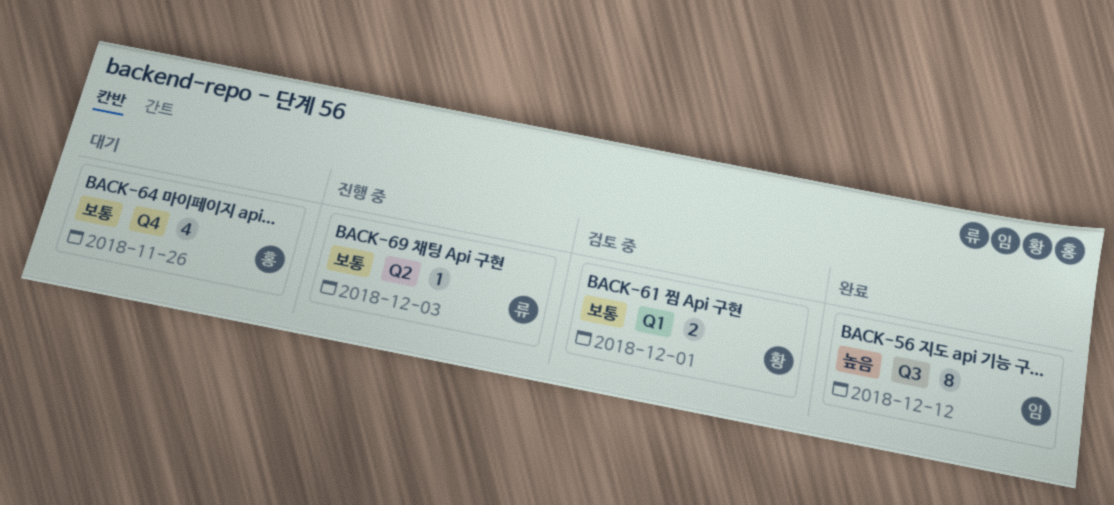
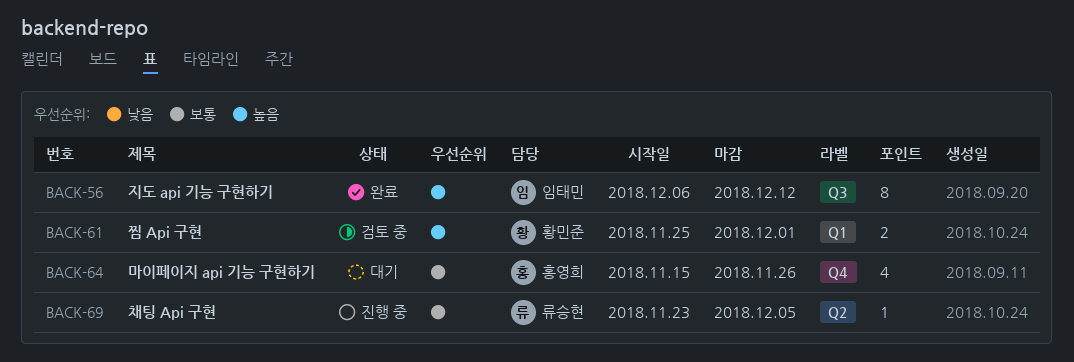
BACK-61, priority: 보통 -> 높음
BACK-69, due: Dec 3 -> Dec 5

